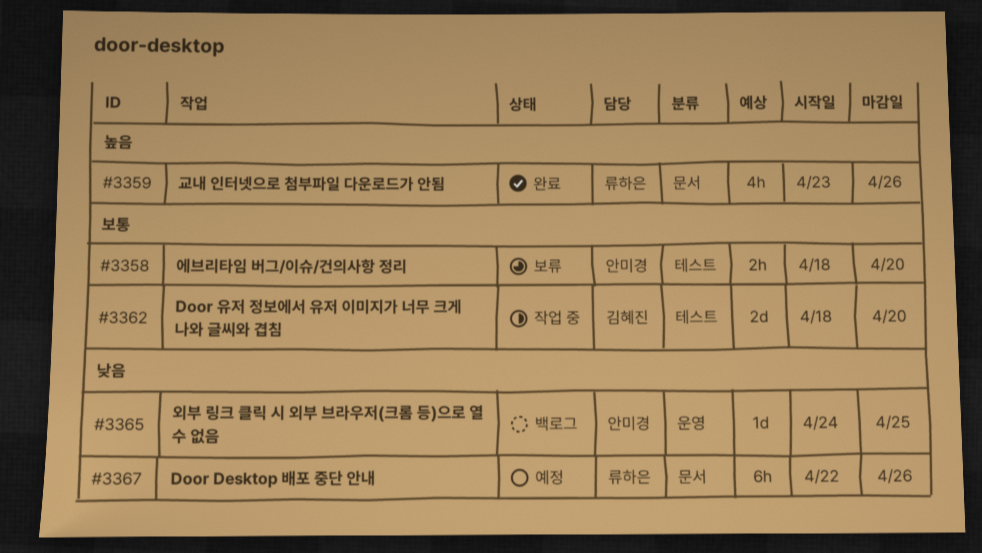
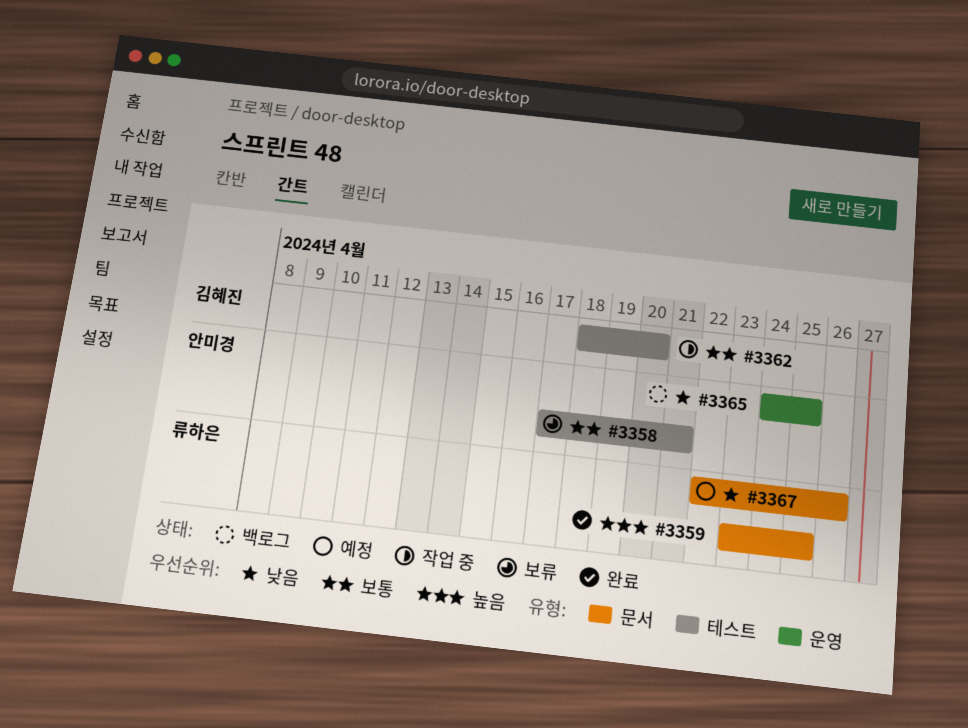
#3358, start: Apr 18 -> Apr 17
#3358, due: Apr 20 -> Apr 21
#3359, due: Apr 26 -> Apr 25

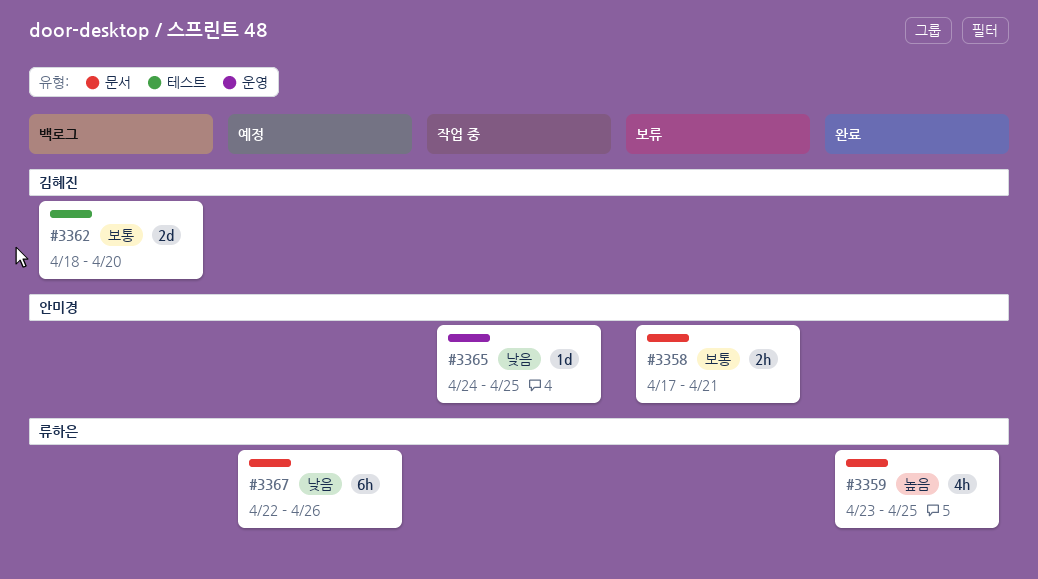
#3358, label: 테스트 -> 문서
#3362, status: 작업 중 -> 백로그
#3365, status: 백로그 -> 작업 중

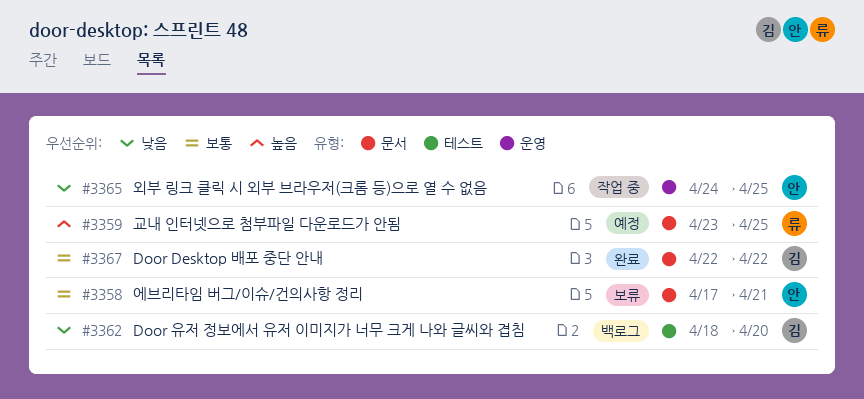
#3359, status: 완료 -> 예정
#3362, priority: 보통 -> 낮음
#3367, status: 예정 -> 완료
#3367, owner: 류하은 -> 김혜진
#3367, priority: 낮음 -> 보통
#3367, due: Apr 26 -> Apr 22

